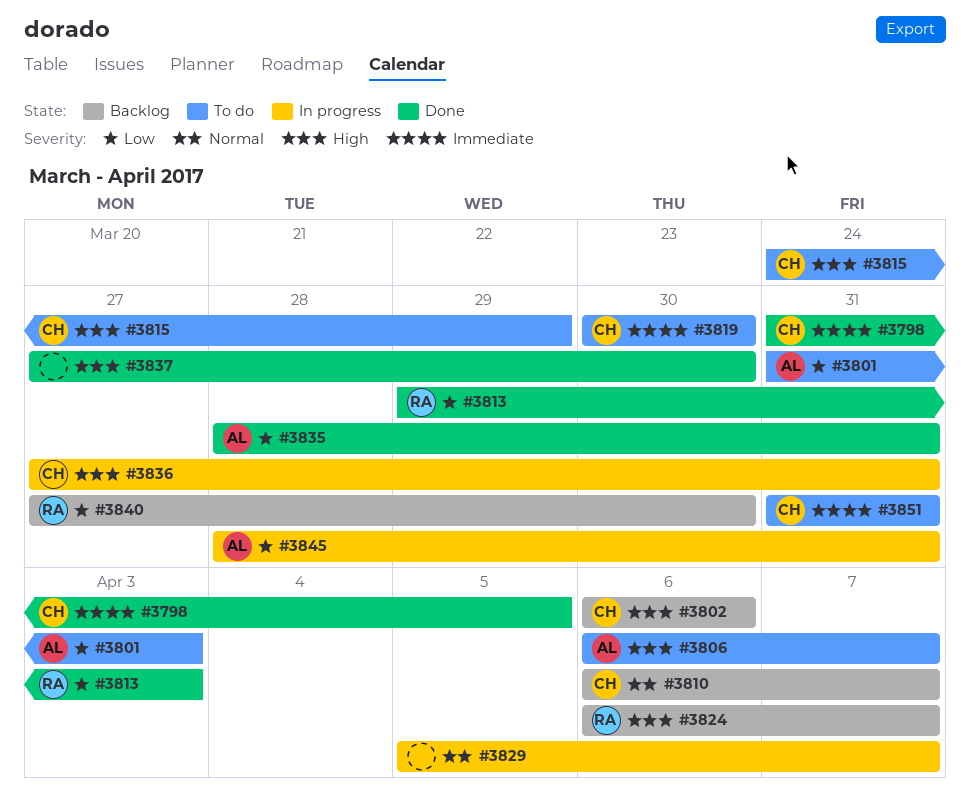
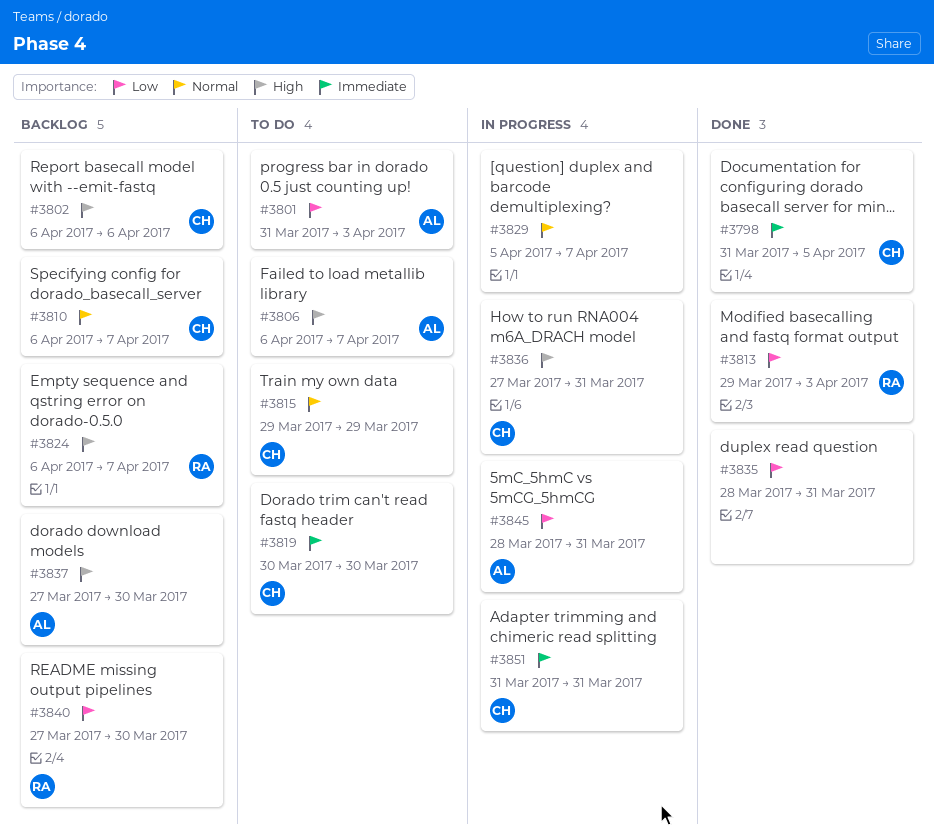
#3815, priority: High -> Normal
#3815, start: Mar 24 -> Mar 29
#3835, owner: AL -> none
#3837, status: Done -> Backlog
#3837, owner: none -> AL
#3851, status: To do -> In progress

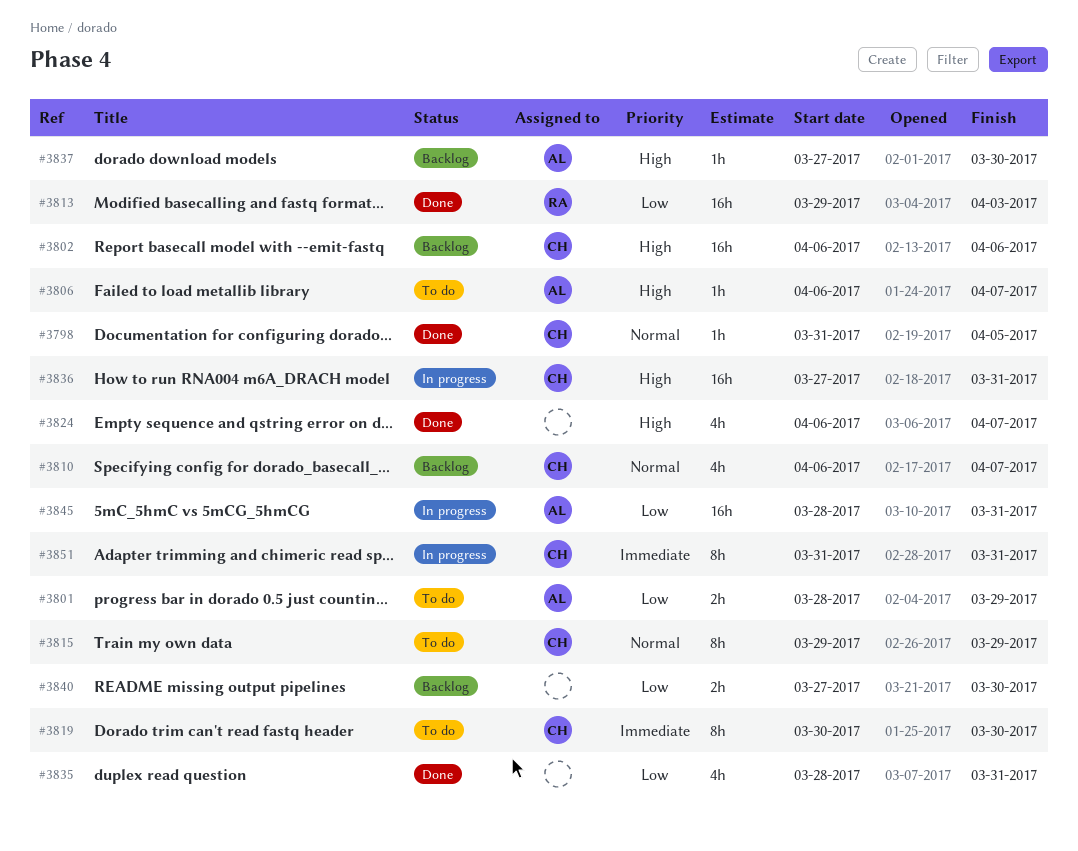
#3798, priority: Immediate -> Normal
#3801, start: Mar 31 -> Mar 28
#3801, due: Apr 3 -> Mar 29
#3824, status: Backlog -> Done
#3824, owner: RA -> none
#3829: present -> none
#3840, owner: RA -> none

